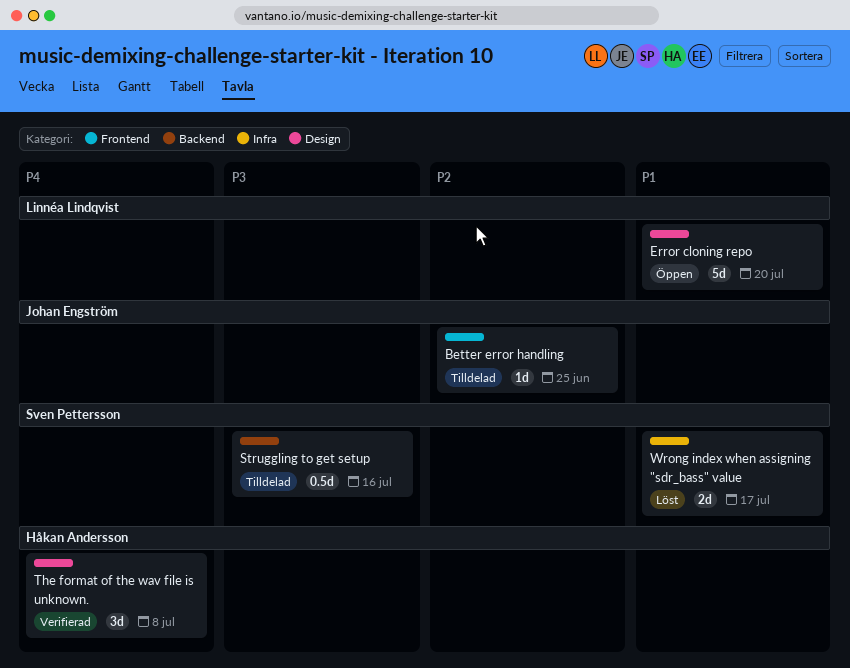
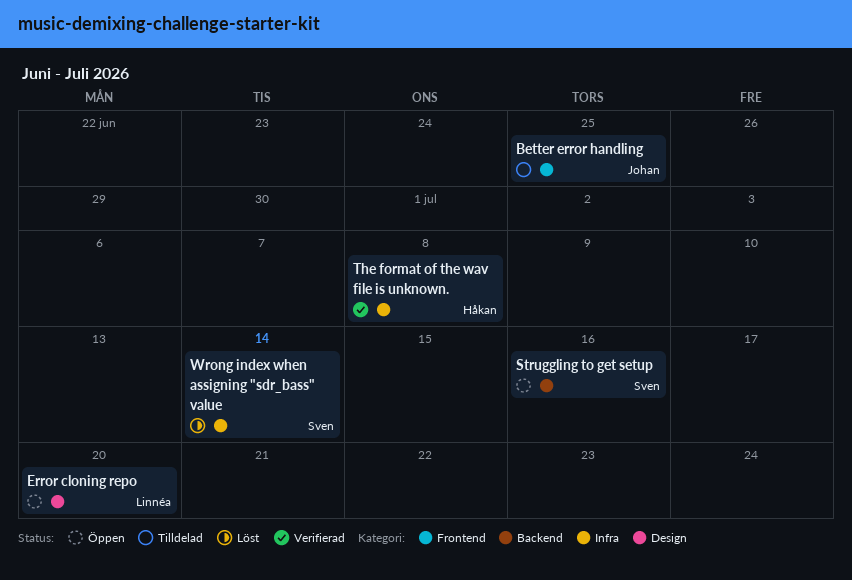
Struggling to get setup, status: Tilldelad -> Öppen
The format of the wav file is unknown., label: Design -> Infra
Wrong index when assigning "sdr_bass" value, due: Jul 17 -> Jul 14

